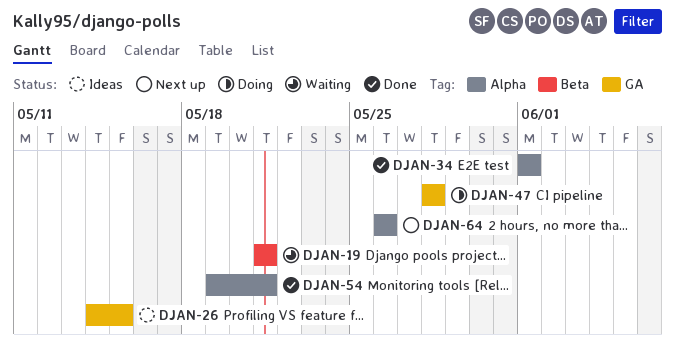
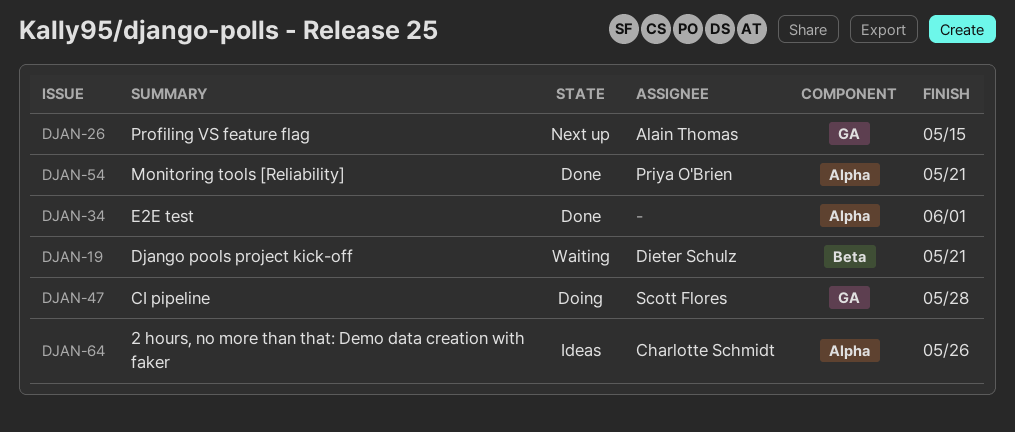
DJAN-26, status: Ideas -> Next up
DJAN-64, status: Next up -> Ideas

